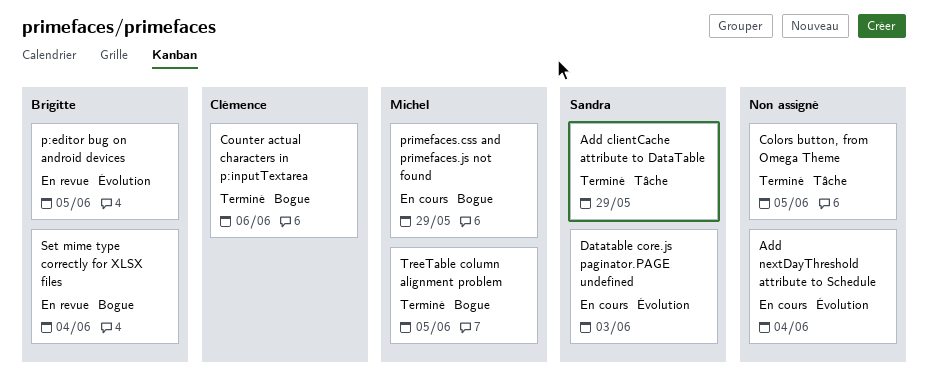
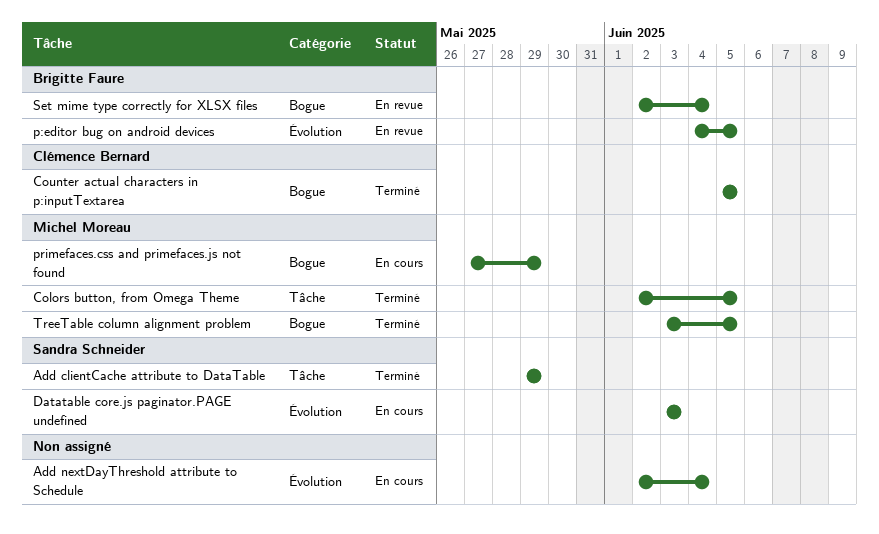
Colors button, from Omega Theme, owner: none -> Michel Moreau
Counter actual characters in p:inputTextarea, due: Jun 6 -> Jun 5

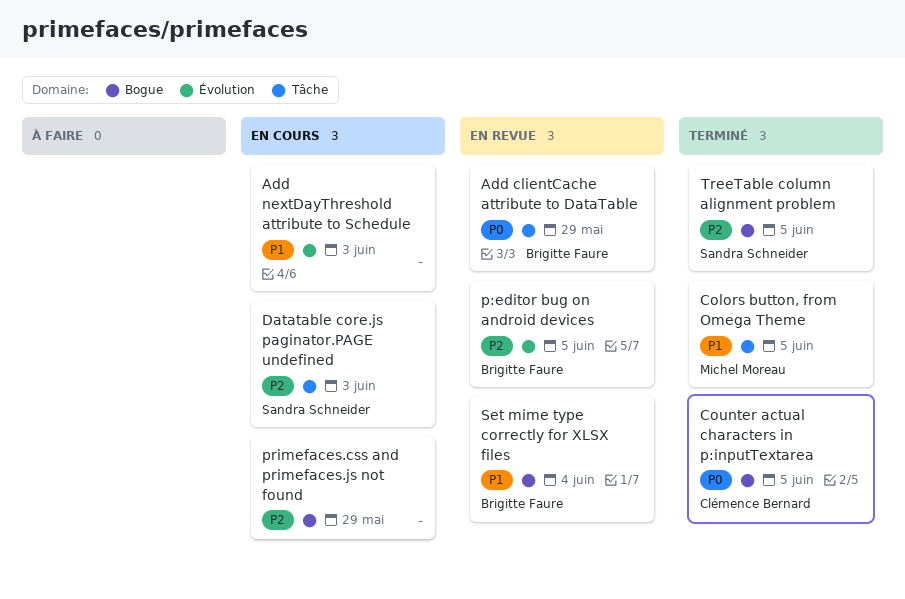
Add clientCache attribute to DataTable, status: Terminé -> En revue
Add clientCache attribute to DataTable, owner: Sandra Schneider -> Brigitte Faure
Add nextDayThreshold attribute to Schedule, due: Jun 4 -> Jun 3
Datatable core.js paginator.PAGE undefined, label: Évolution -> Tâche
primefaces.css and primefaces.js not found, owner: Michel Moreau -> none
TreeTable column alignment problem, owner: Michel Moreau -> Sandra Schneider

